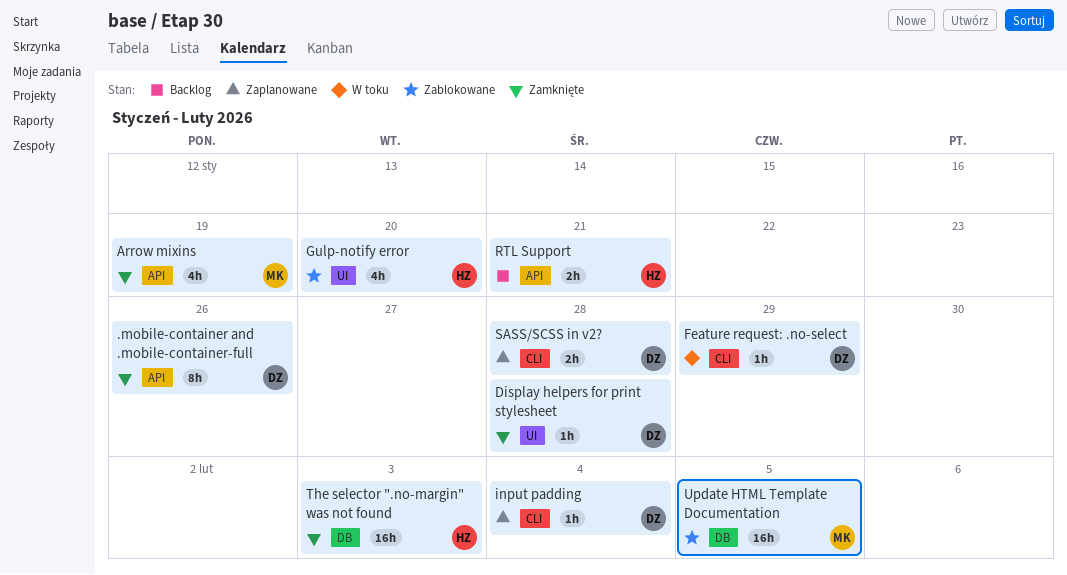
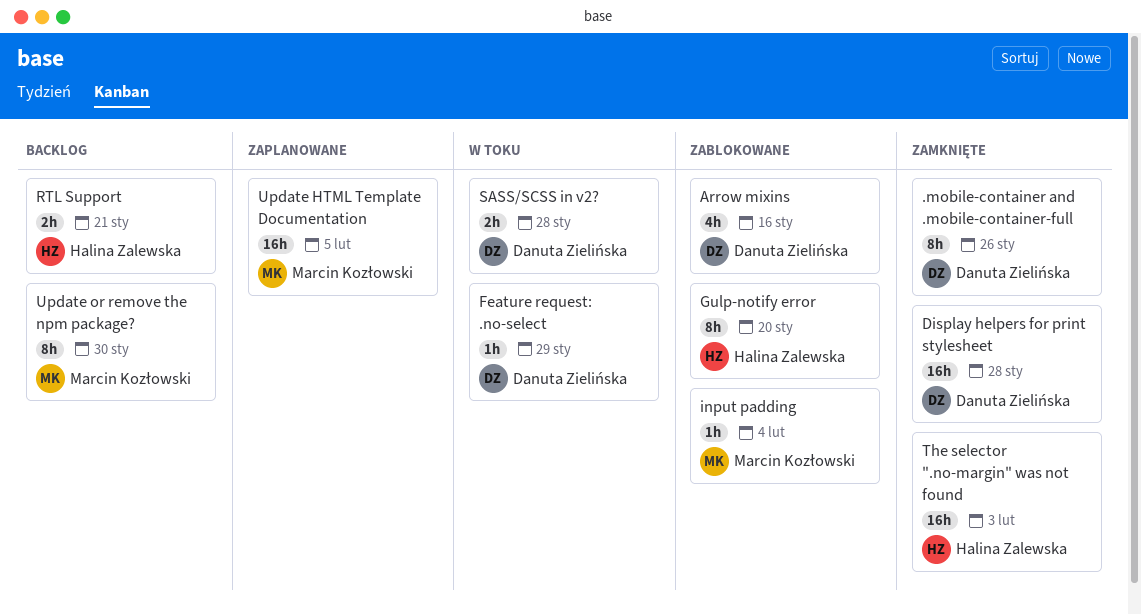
Arrow mixins, status: Zamknięte -> Zablokowane
Arrow mixins, owner: Marcin Kozłowski -> Danuta Zielińska
Arrow mixins, due: Jan 19 -> Jan 16
Display helpers for print stylesheet, estimate: 1h -> 16h
Gulp-notify error, estimate: 4h -> 8h
input padding, status: Zaplanowane -> Zablokowane
input padding, owner: Danuta Zielińska -> Marcin Kozłowski
SASS/SCSS in v2?, status: Zaplanowane -> W toku
Update HTML Template Documentation, status: Zablokowane -> Zaplanowane
Update or remove the npm package?: none -> present

